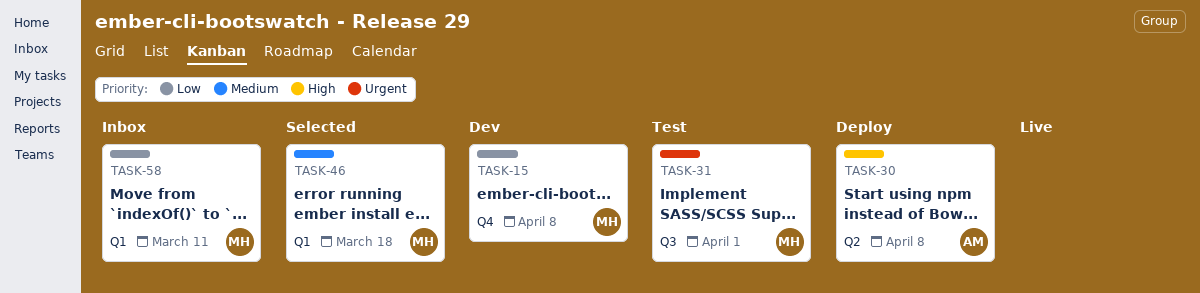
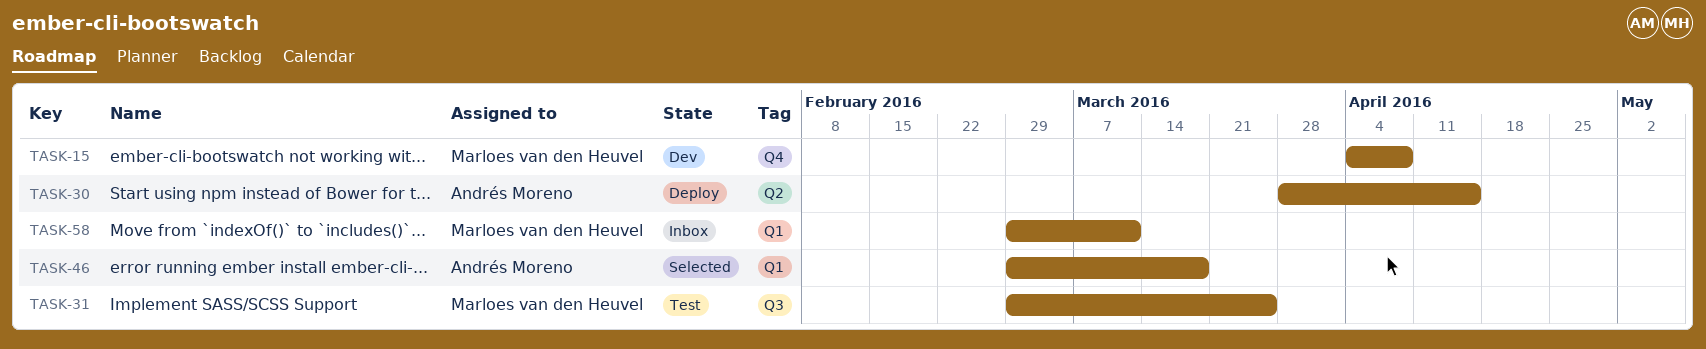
TASK-30, due: Apr 8 -> Apr 15
TASK-31, due: Apr 1 -> Mar 25
TASK-46, owner: Marloes van den Heuvel -> Andrés Moreno

